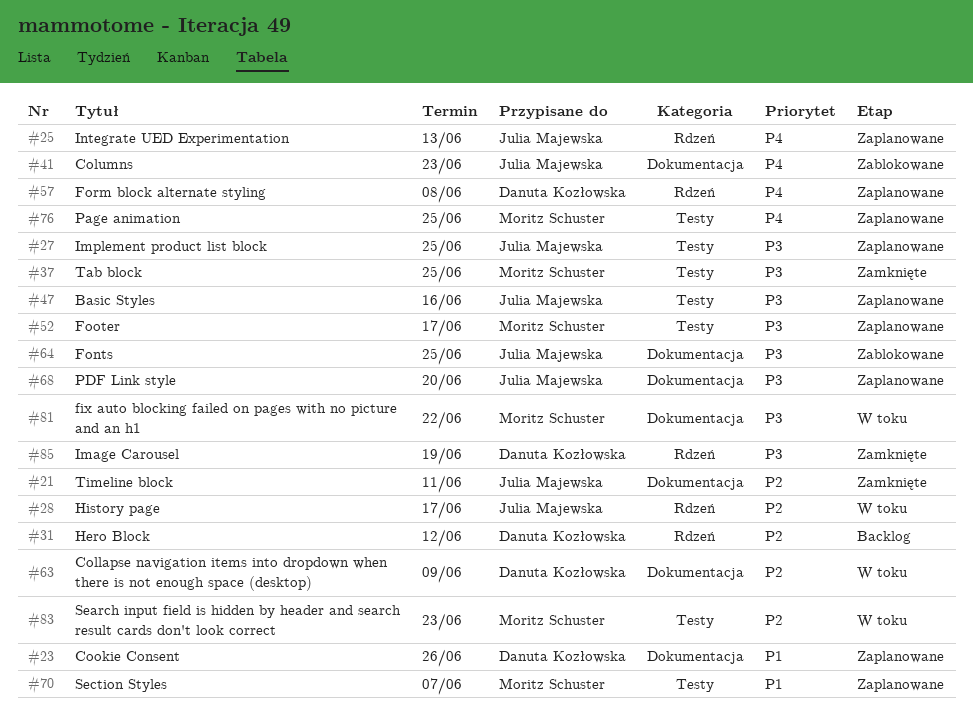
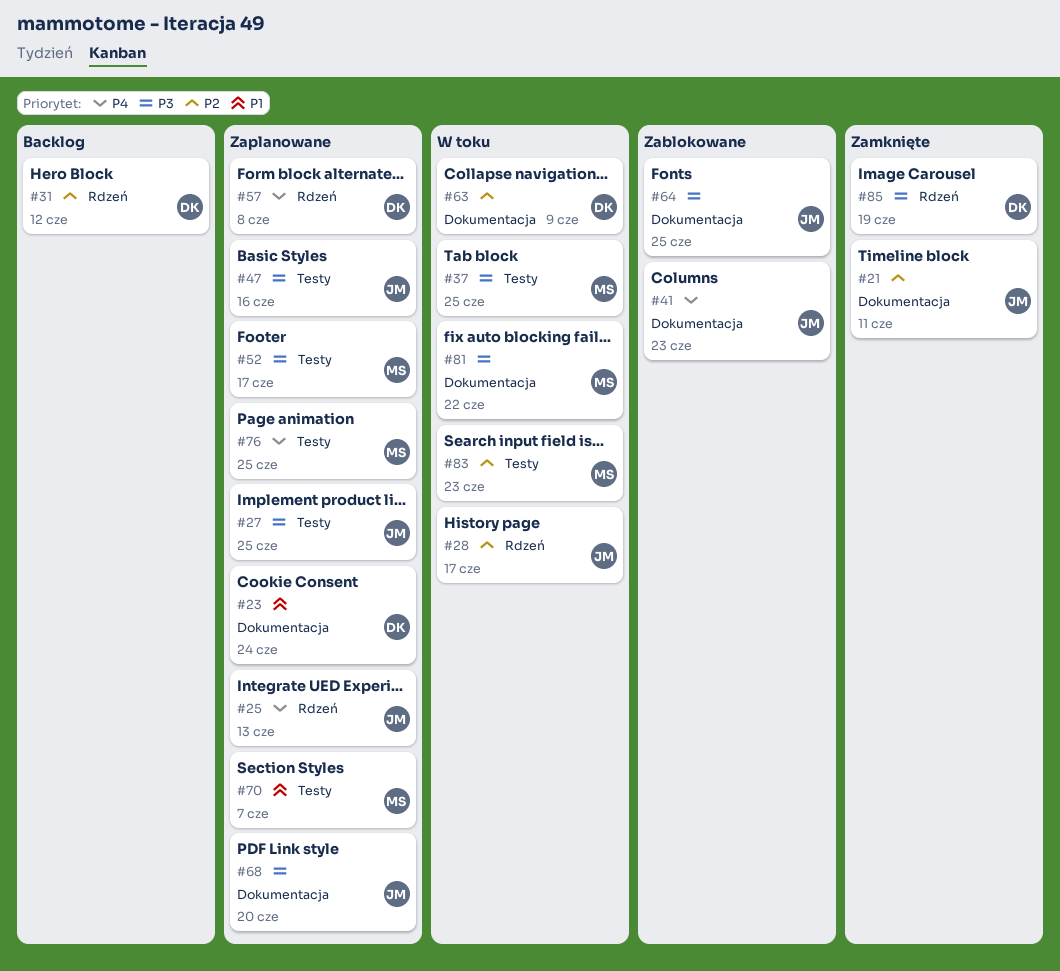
#23, due: Jun 26 -> Jun 24
#37, status: Zamknięte -> W toku

